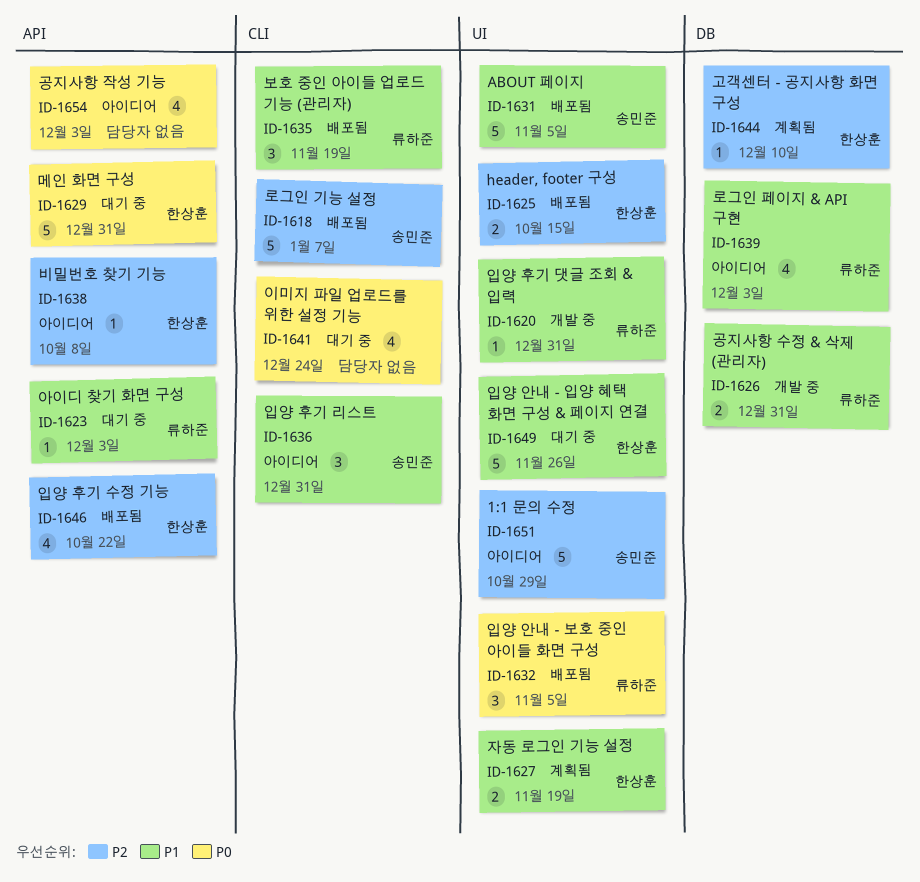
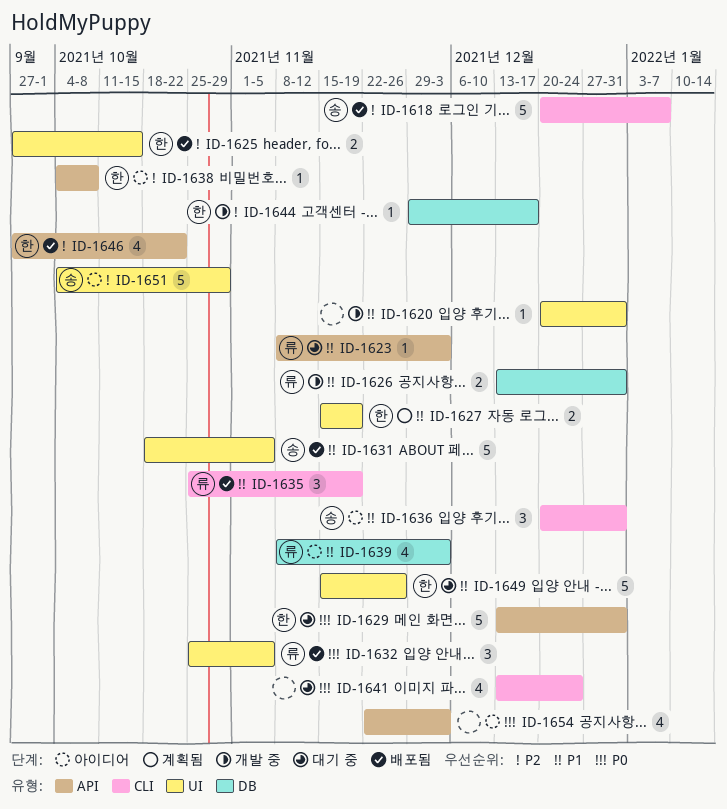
ID-1620, owner: 류하준 -> none
ID-1644, status: 계획됨 -> 개발 중
ID-1644, due: Dec 10 -> Dec 17

